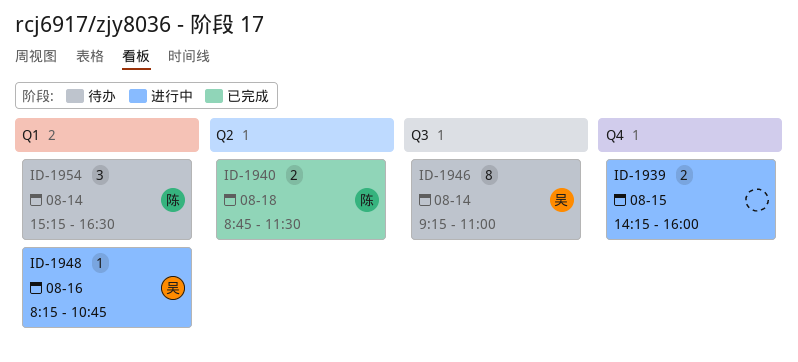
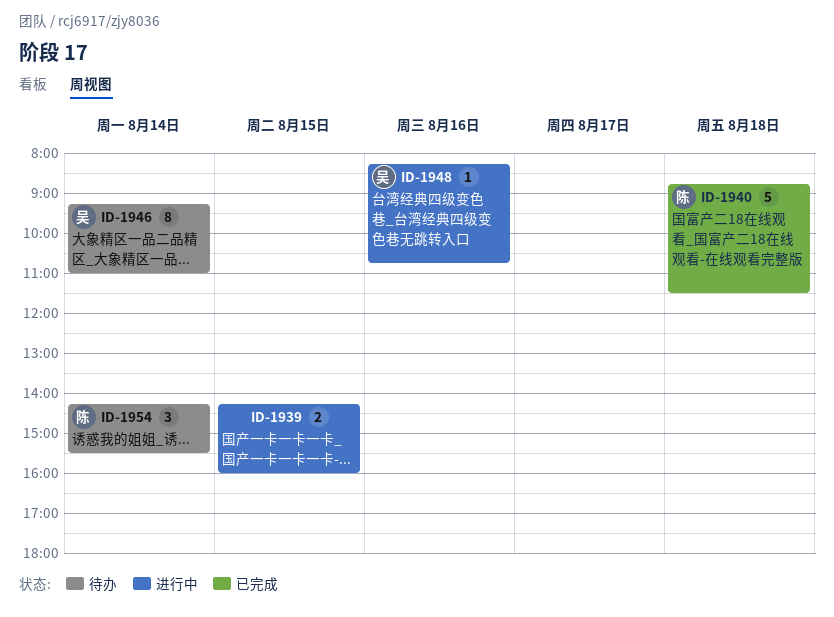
ID-1940, estimate: 2 -> 5
ID-1954, begins: 15:15 -> 14:15
ID-1954, ends: 16:30 -> 15:30

